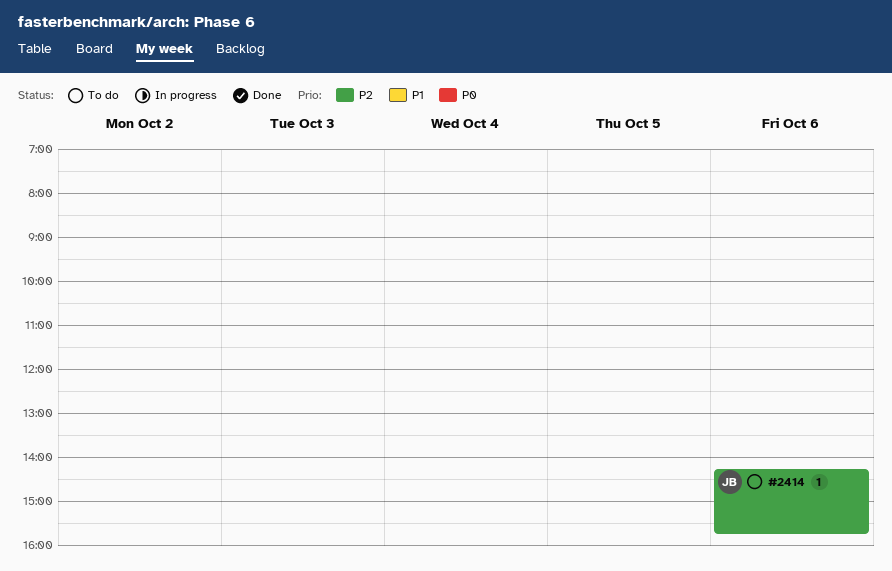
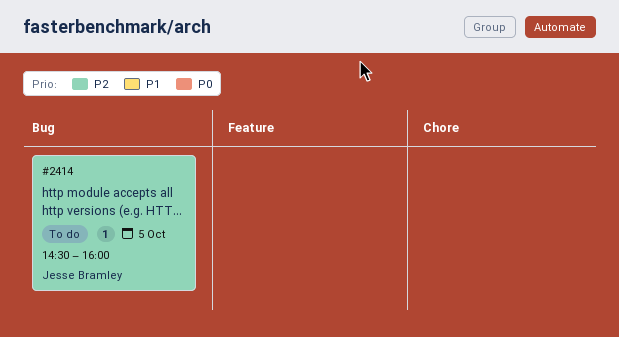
#2414, day: Oct 6 -> Oct 5
#2414, begins: 14:15 -> 14:30
#2414, ends: 15:45 -> 16:00

